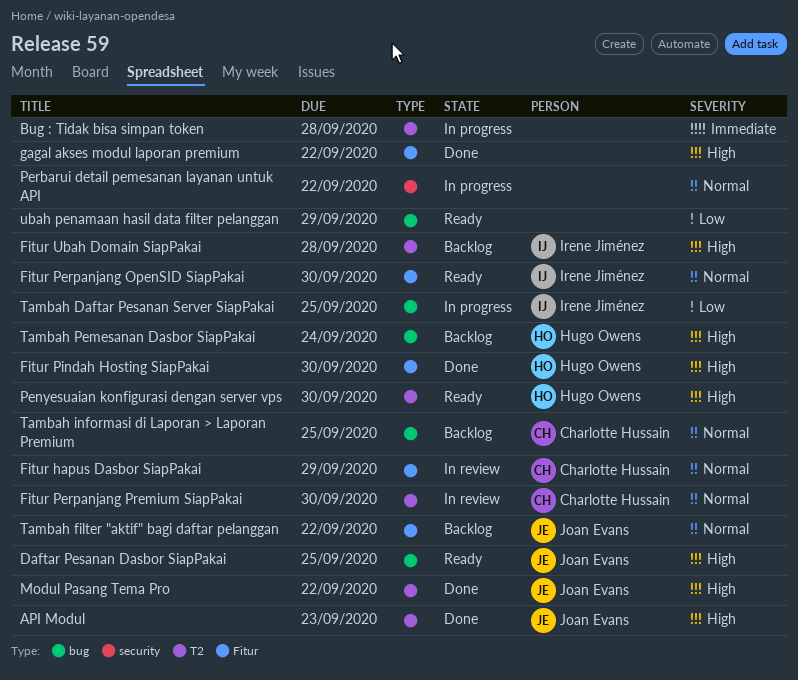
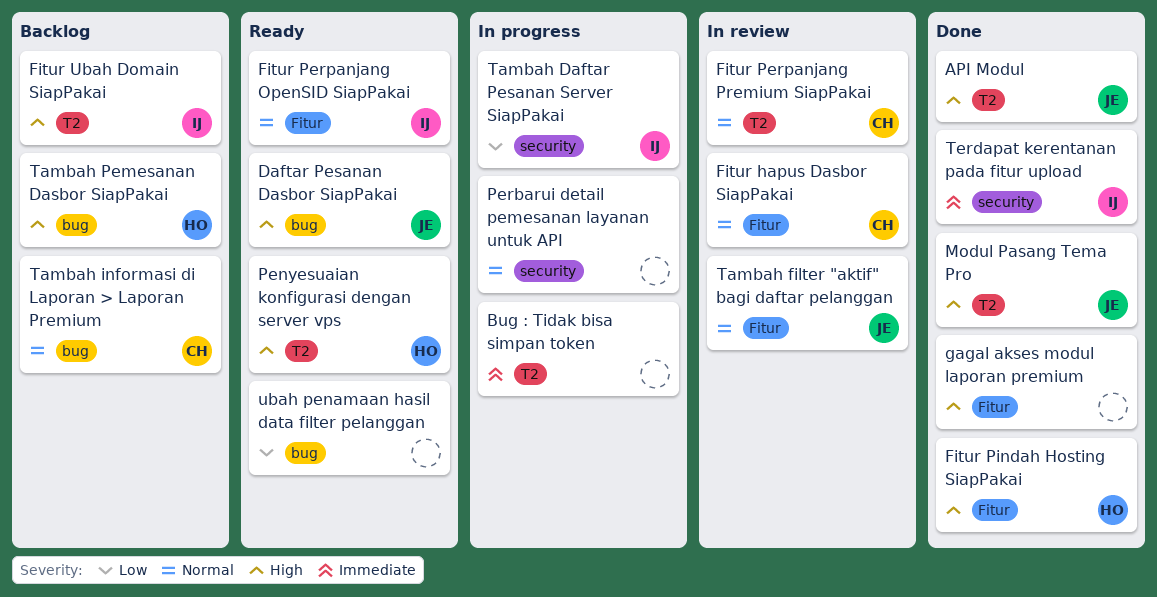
Tambah Daftar Pesanan Server SiapPakai, label: bug -> security
Tambah filter "aktif" bagi daftar pelanggan, status: Backlog -> In review
Terdapat kerentanan pada fitur upload: none -> present

